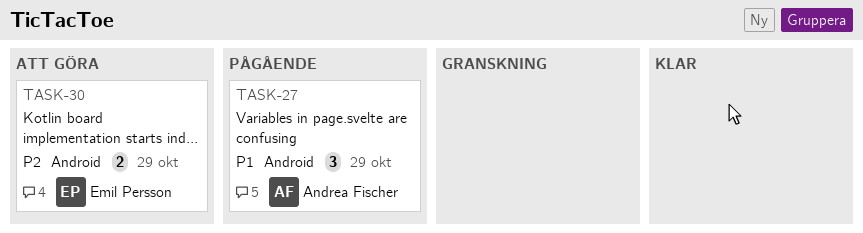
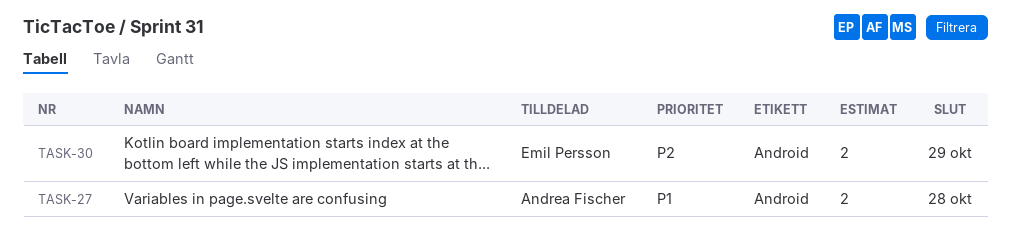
TASK-27, estimate: 3 -> 2
TASK-27, due: Oct 29 -> Oct 28

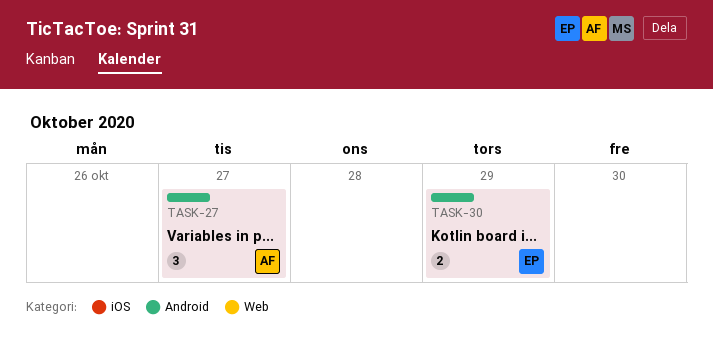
TASK-27, estimate: 2 -> 3
TASK-27, due: Oct 28 -> Oct 27

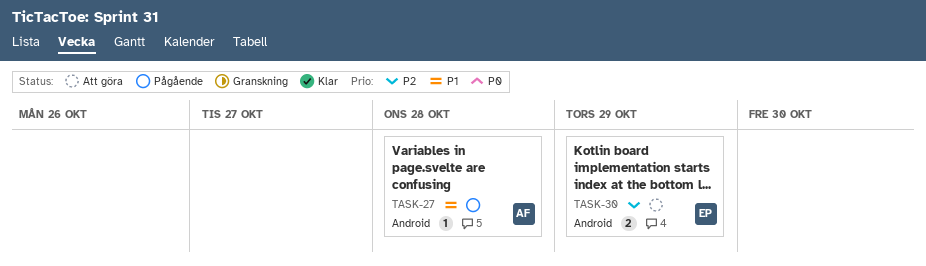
TASK-27, estimate: 3 -> 1
TASK-27, due: Oct 27 -> Oct 28

